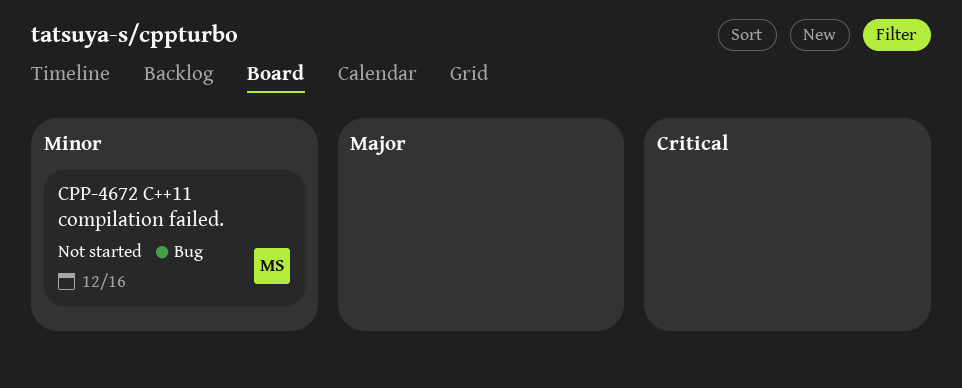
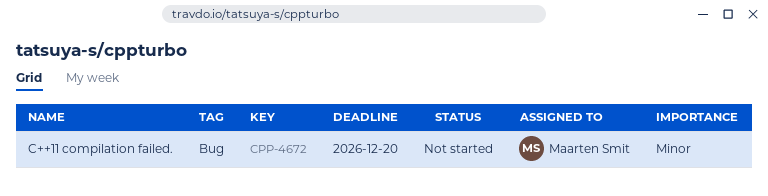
CPP-4672, due: Dec 16 -> Dec 20

